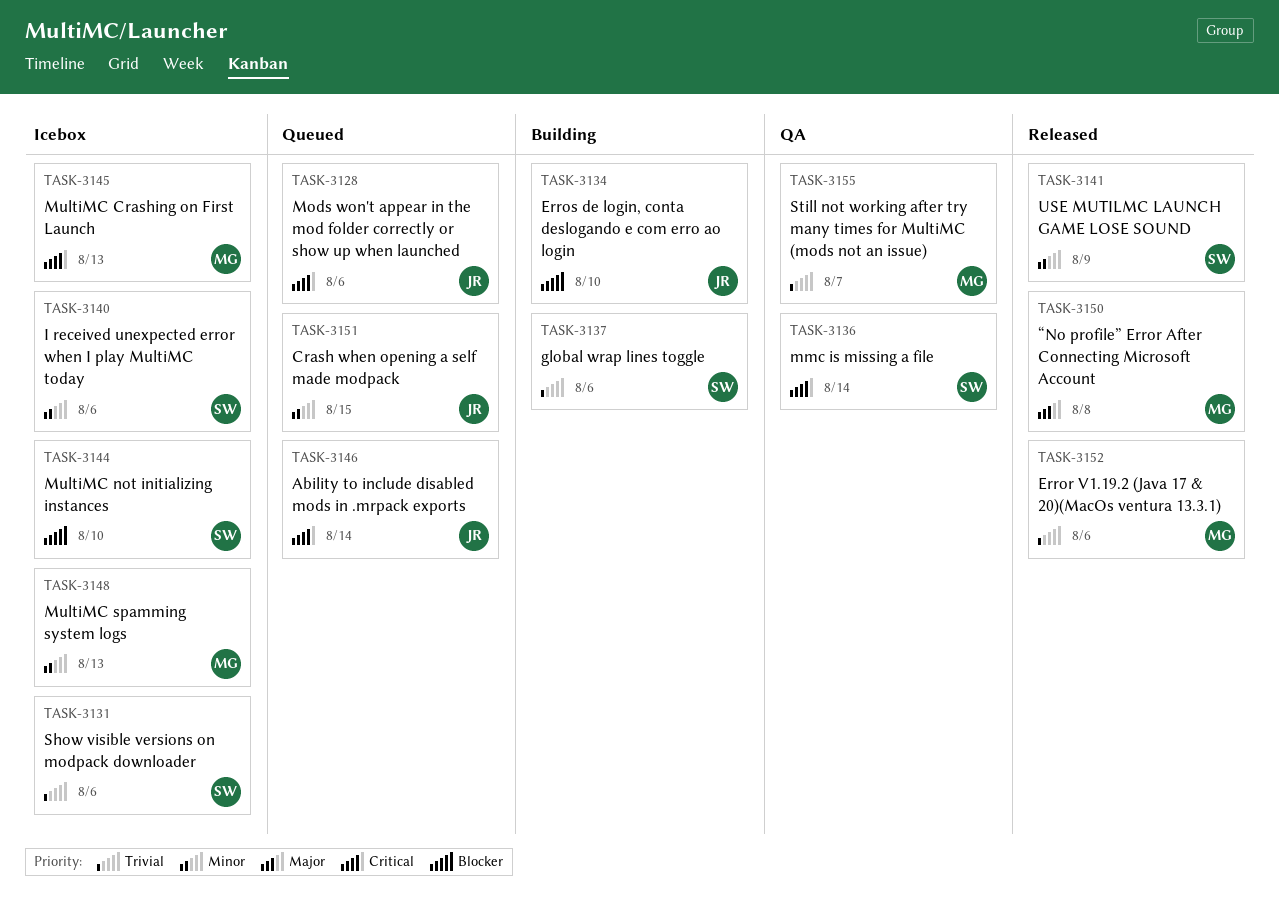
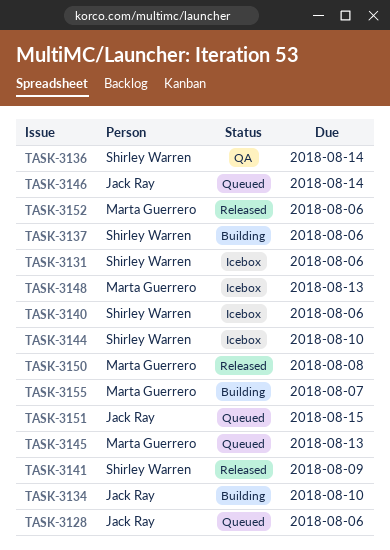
TASK-3145, status: Icebox -> Queued
TASK-3155, status: QA -> Building

